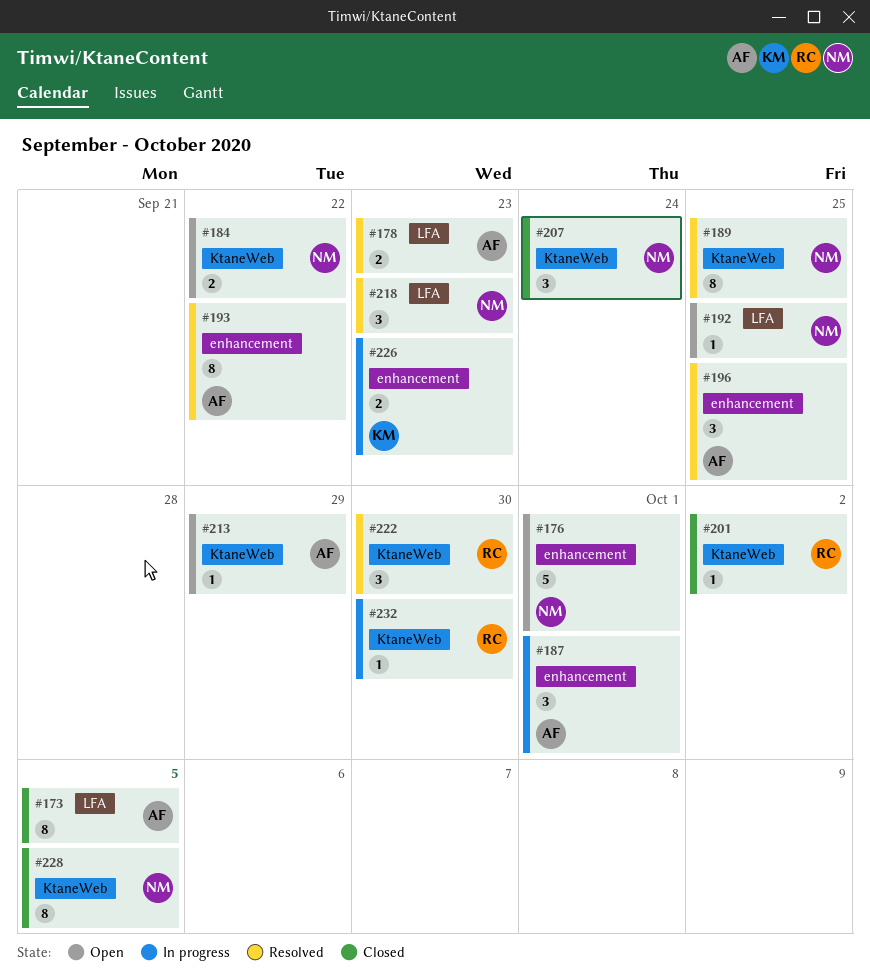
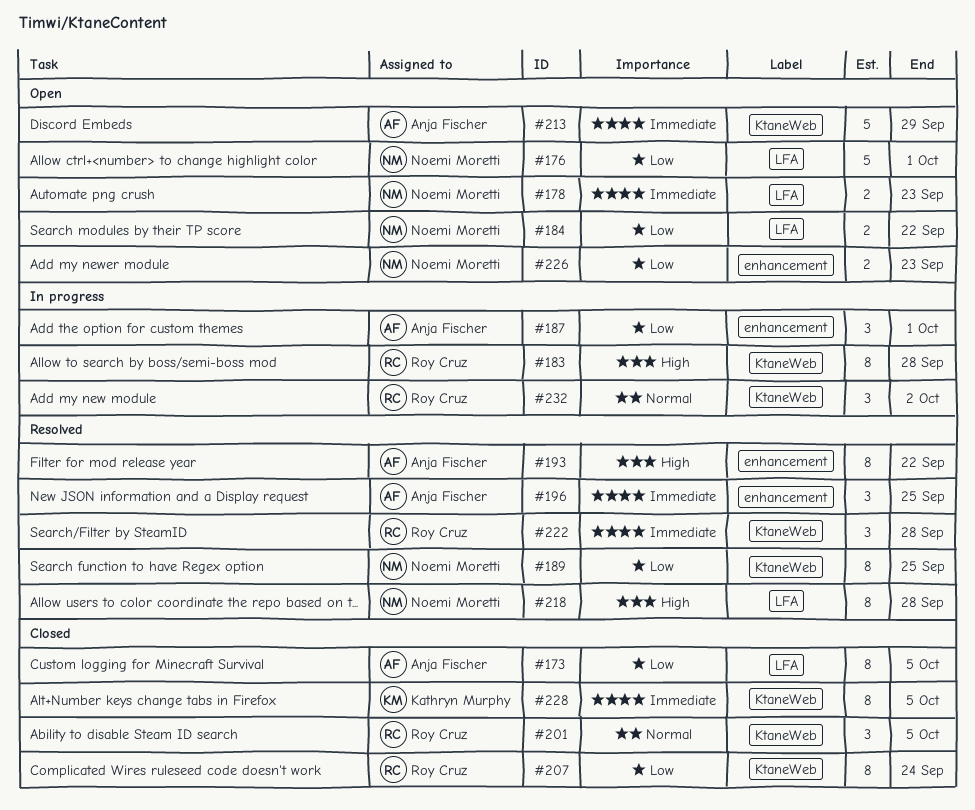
#176, label: enhancement -> LFA
#178, status: Resolved -> Open
#178, owner: Anja Fischer -> Noemi Moretti
#183: none -> present
#184, label: KtaneWeb -> LFA
#192: present -> none
#201, estimate: 1 -> 3
#201, due: Oct 2 -> Oct 5
#207, owner: Noemi Moretti -> Roy Cruz
#207, estimate: 3 -> 8
#213, estimate: 1 -> 5
#218, estimate: 3 -> 8
#218, due: Sep 23 -> Sep 28
#222, due: Sep 30 -> Sep 28
#226, status: In progress -> Open
#226, owner: Kathryn Murphy -> Noemi Moretti
#228, owner: Noemi Moretti -> Kathryn Murphy
#232, estimate: 1 -> 3
#232, due: Sep 30 -> Oct 2

